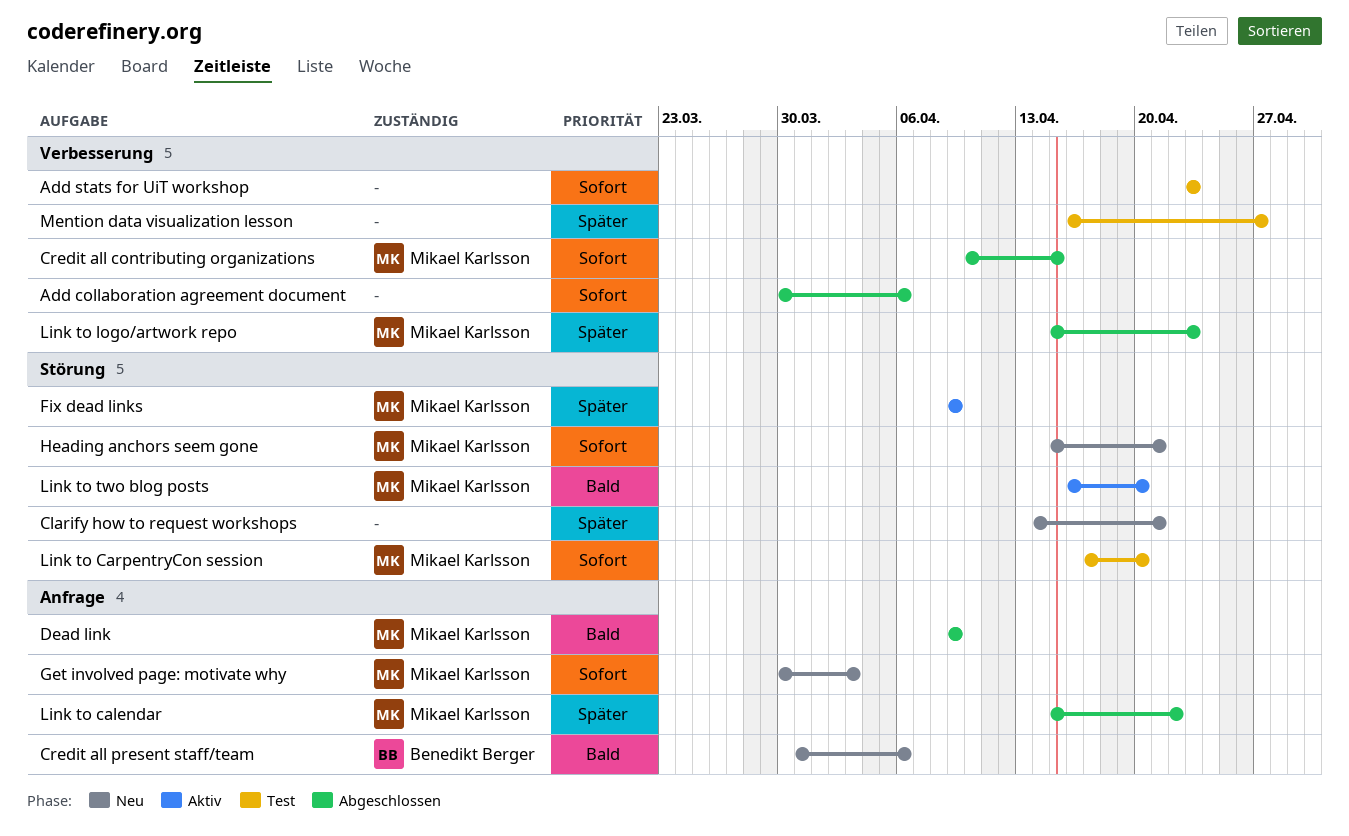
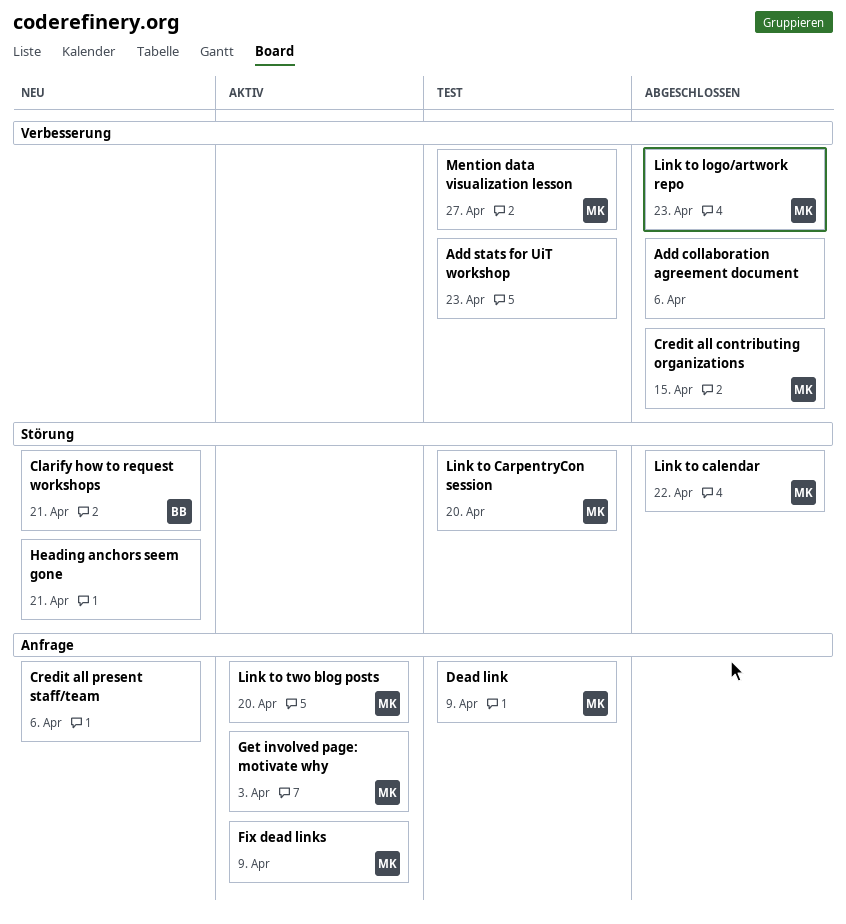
Clarify how to request workshops, owner: none -> Benedikt Berger
Credit all present staff/team, owner: Benedikt Berger -> none
Dead link, status: Abgeschlossen -> Test
Fix dead links, label: Störung -> Anfrage
Get involved page: motivate why, status: Neu -> Aktiv
Heading anchors seem gone, owner: Mikael Karlsson -> none
Link to calendar, label: Anfrage -> Störung
Link to two blog posts, label: Störung -> Anfrage
Mention data visualization lesson, owner: none -> Mikael Karlsson

